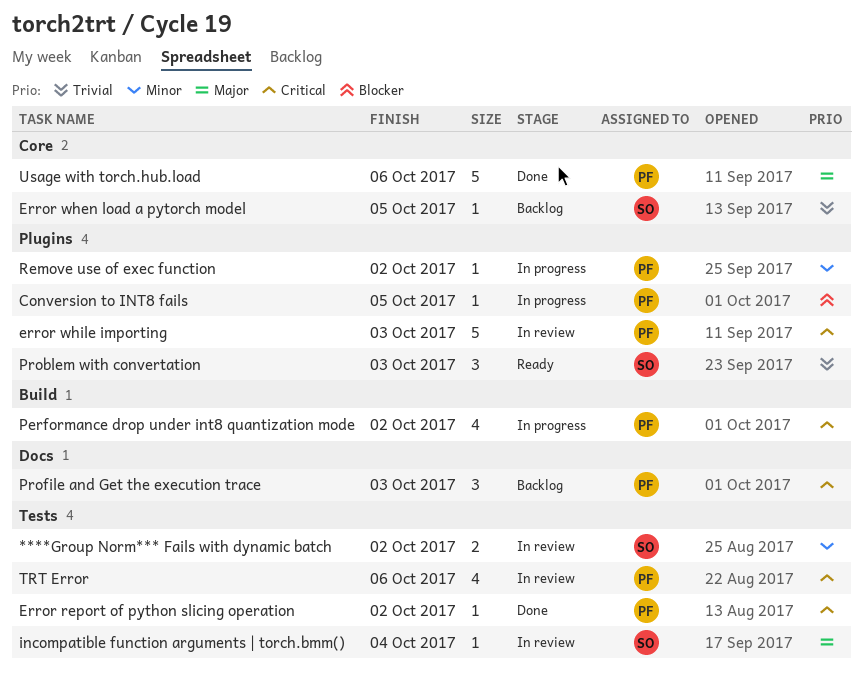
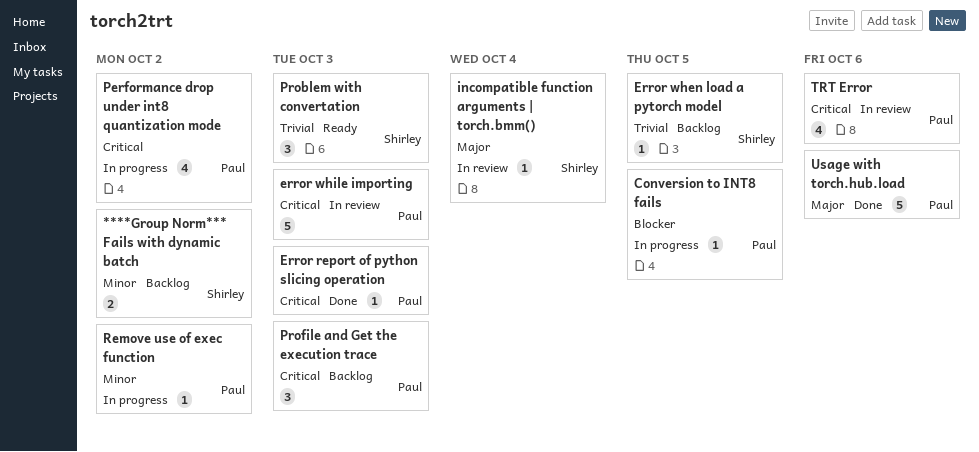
****Group Norm*** Fails with dynamic batch, status: In review -> Backlog
Error report of python slicing operation, due: Oct 2 -> Oct 3

